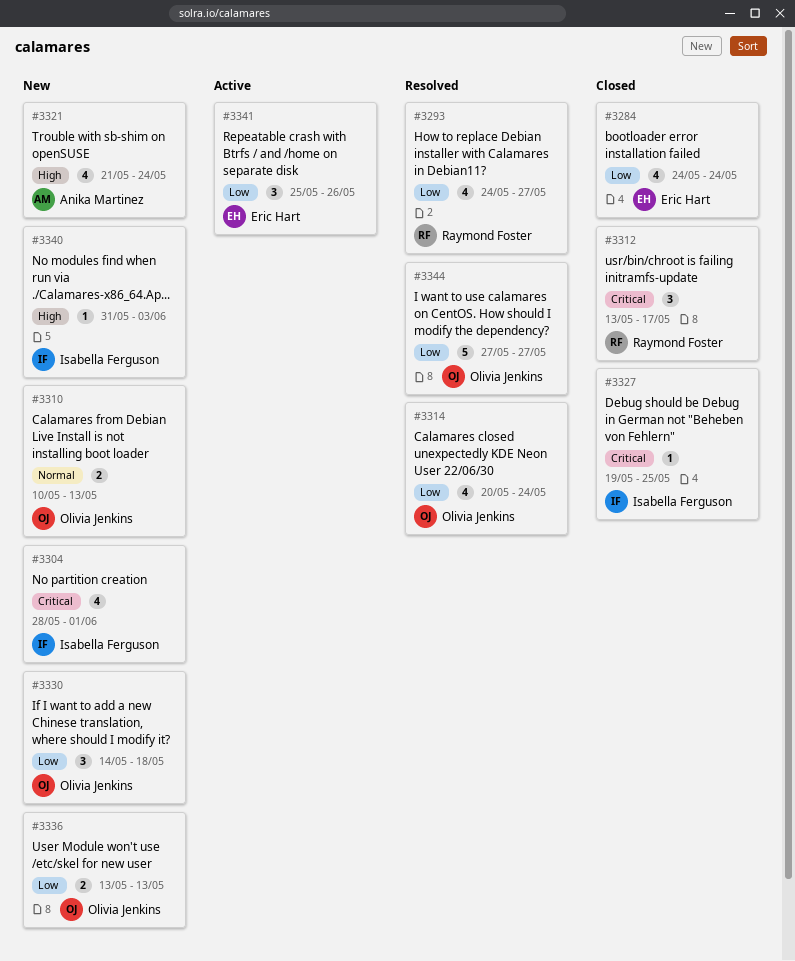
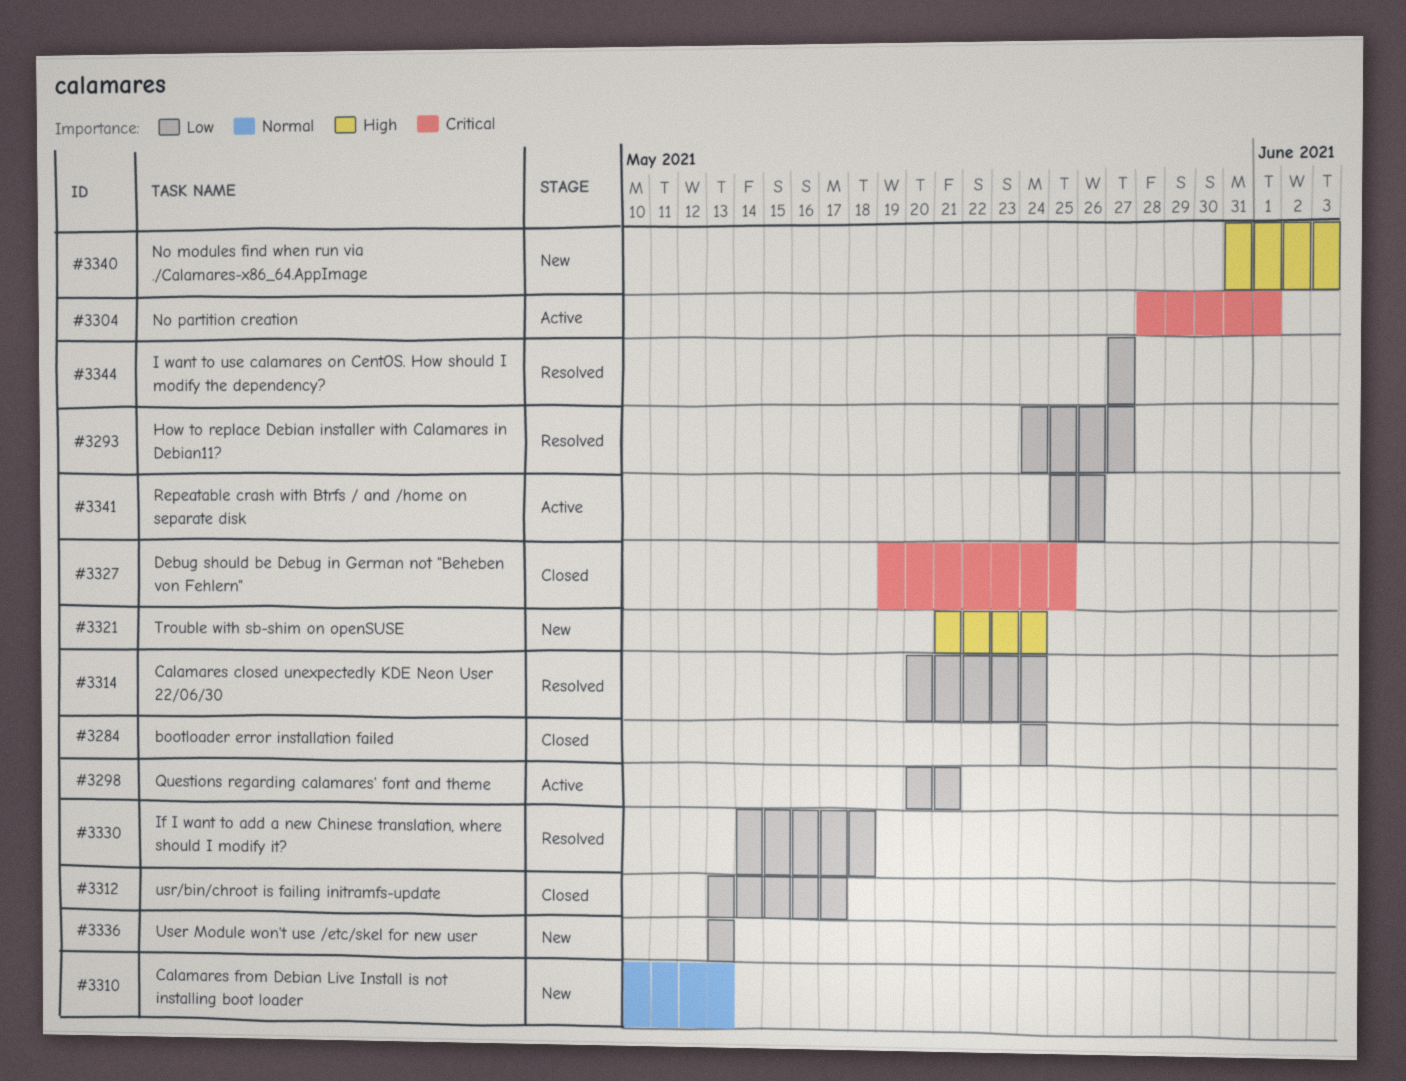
#3298: none -> present
#3304, status: New -> Active
#3312, priority: Critical -> Low
#3330, status: New -> Resolved

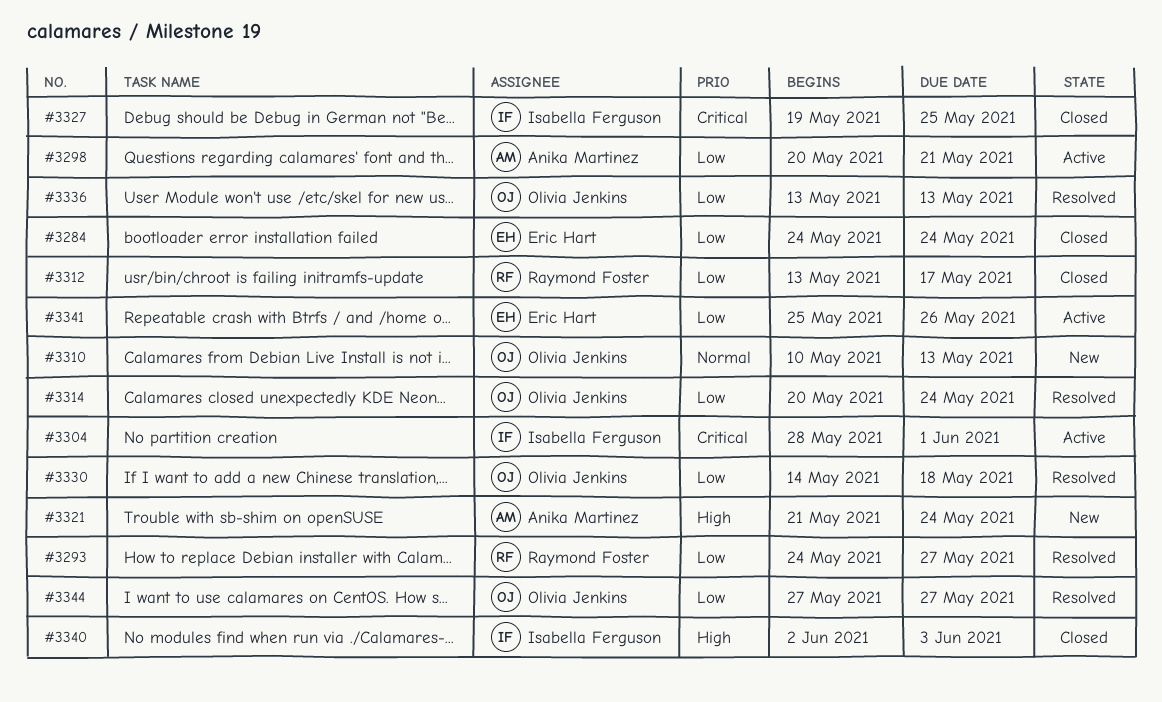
#3336, status: New -> Resolved
#3340, status: New -> Closed
#3340, start: May 31 -> Jun 2

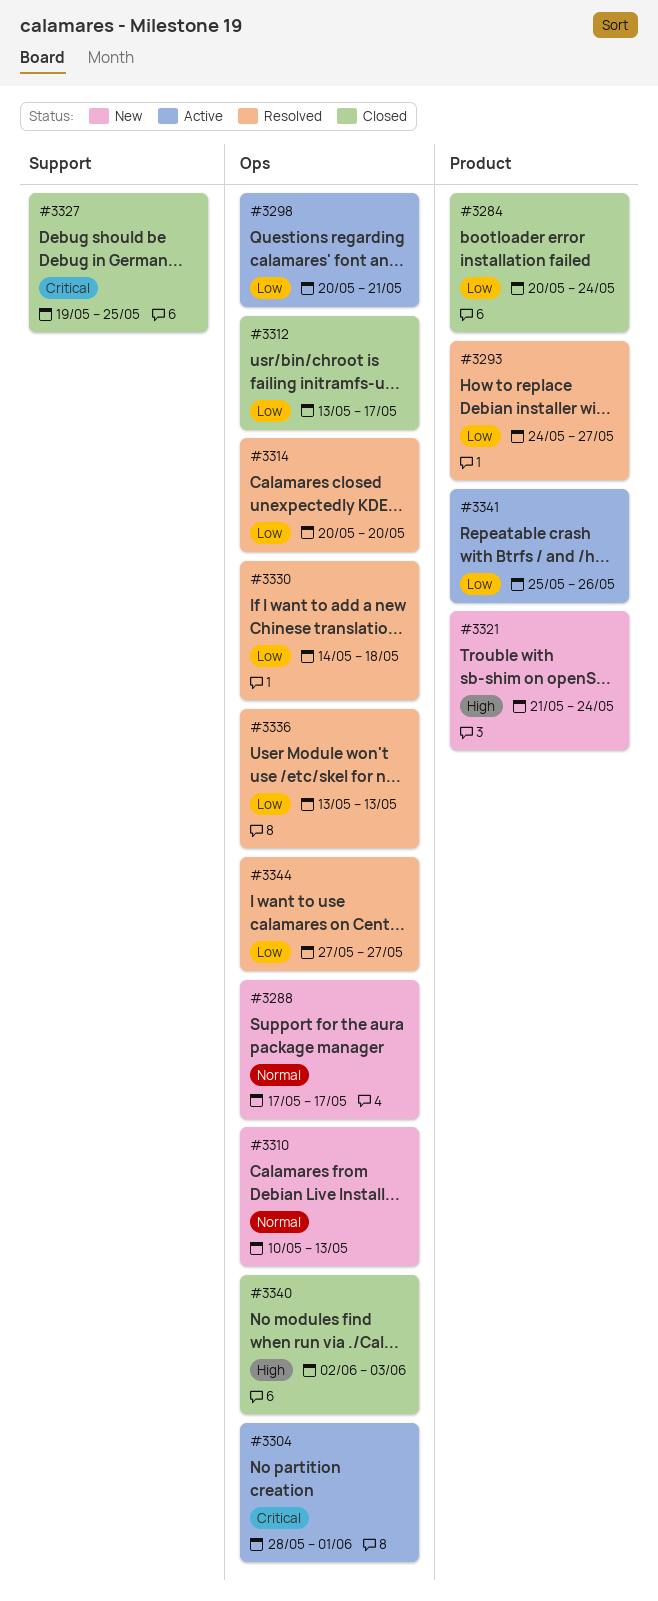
#3284, start: May 24 -> May 20
#3288: none -> present
#3314, due: May 24 -> May 20

